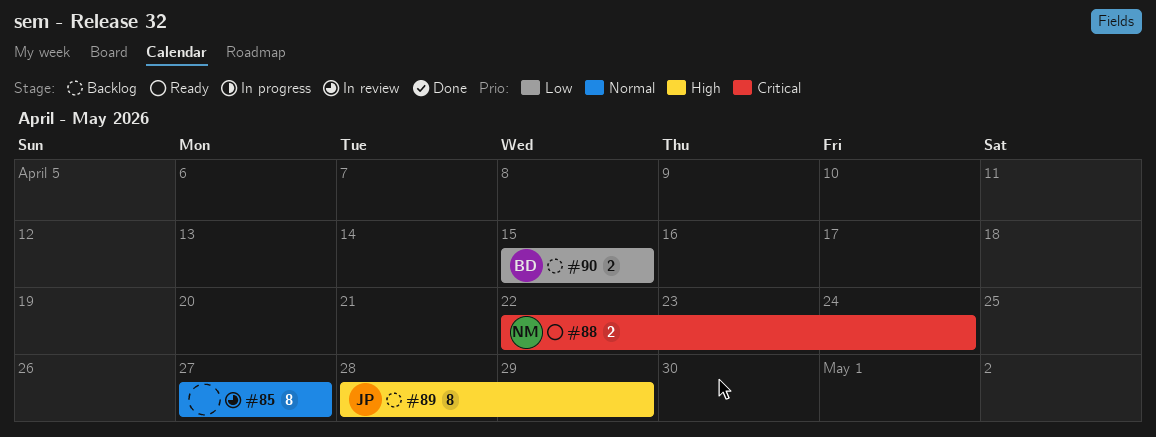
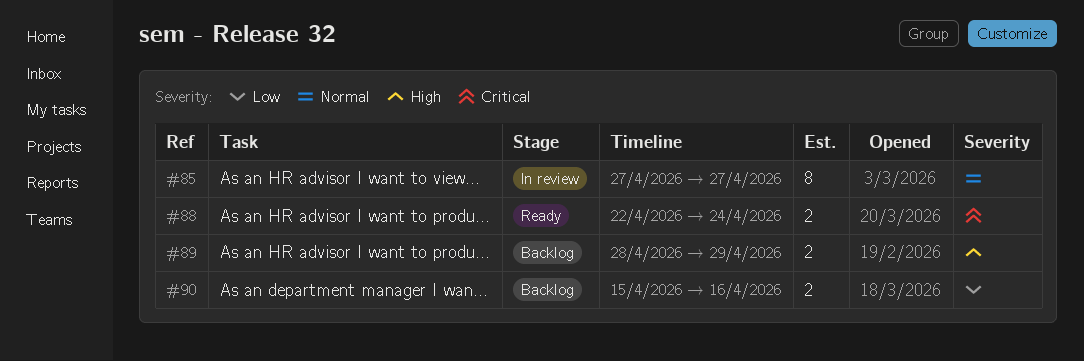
#89, estimate: 8 -> 2
#90, due: Apr 15 -> Apr 16

